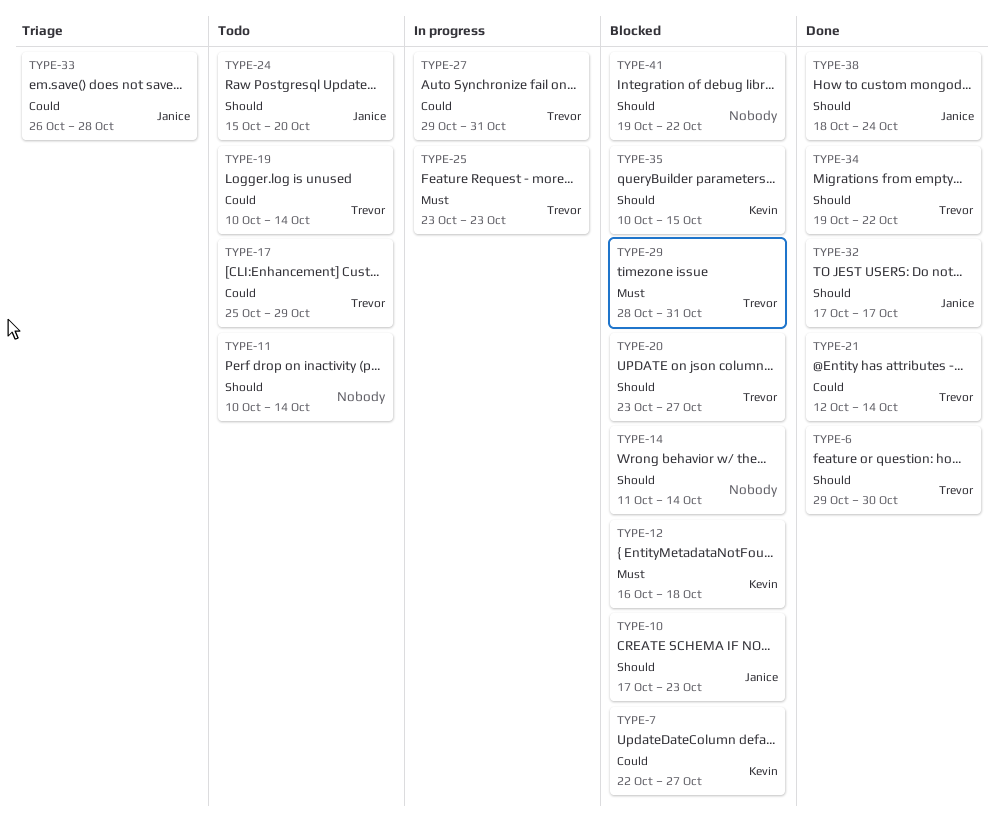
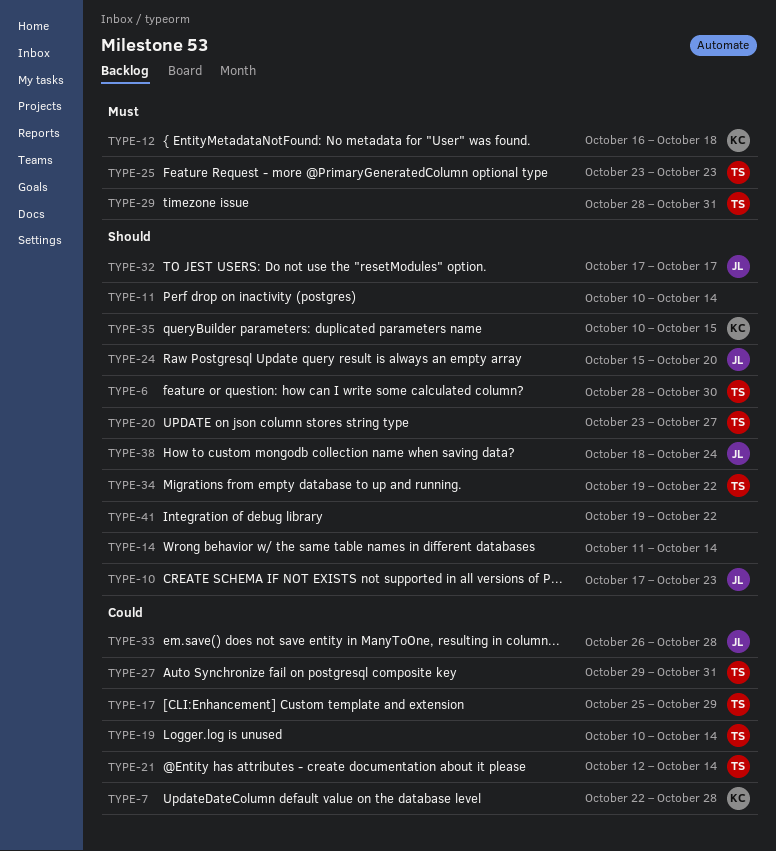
TYPE-6, start: Oct 29 -> Oct 28
TYPE-7, due: Oct 27 -> Oct 28

